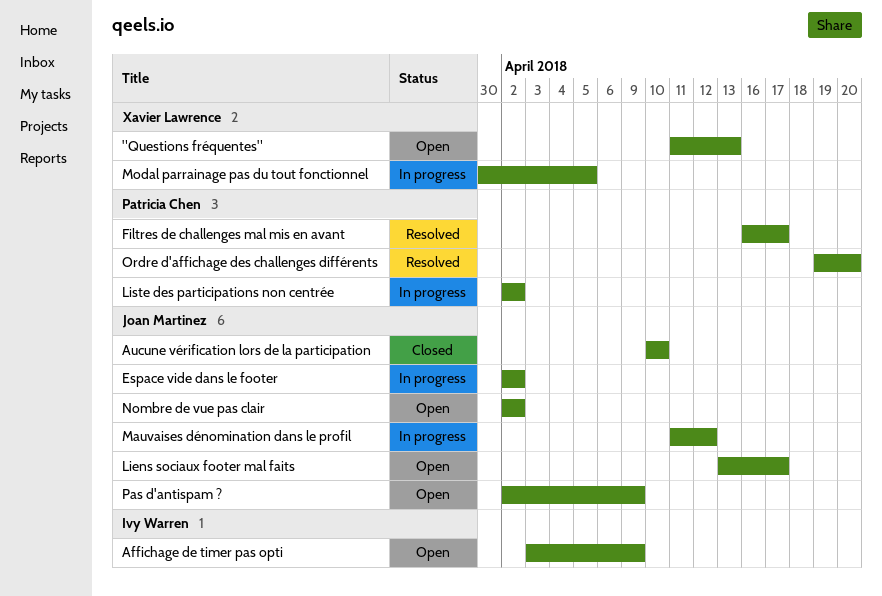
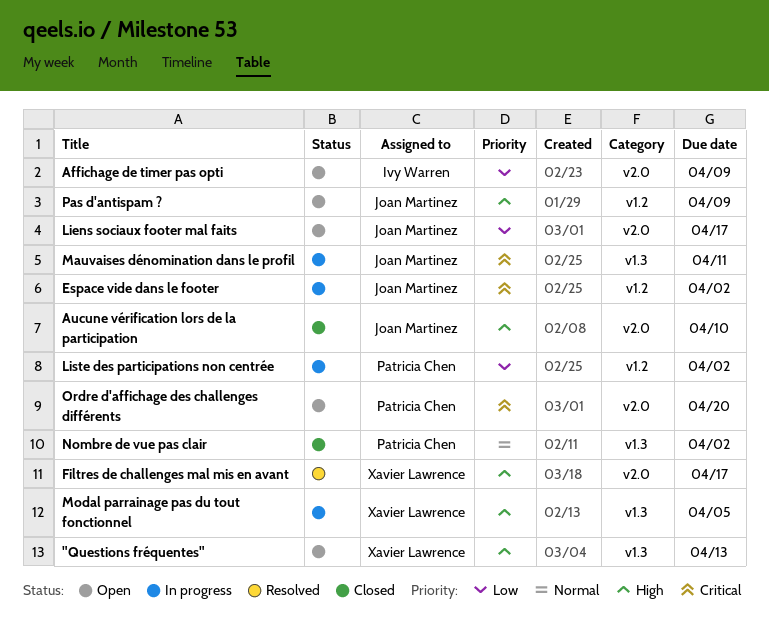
Filtres de challenges mal mis en avant, owner: Patricia Chen -> Xavier Lawrence
Mauvaises dénomination dans le profil, due: Apr 12 -> Apr 11
Nombre de vue pas clair, status: Open -> Closed
Nombre de vue pas clair, owner: Joan Martinez -> Patricia Chen
Ordre d'affichage des challenges différents, status: Resolved -> Open

